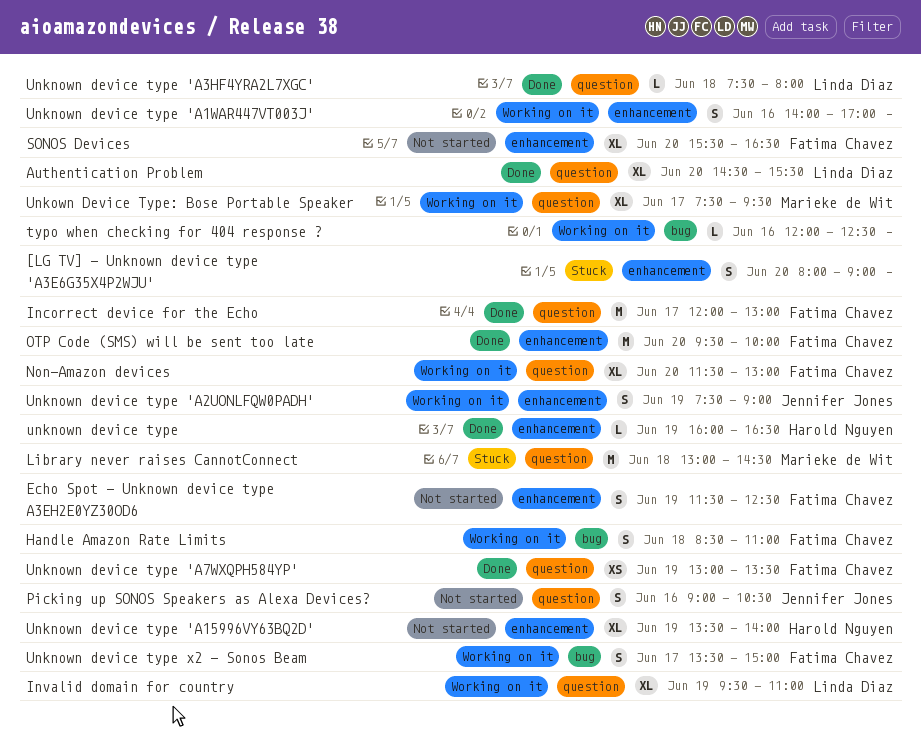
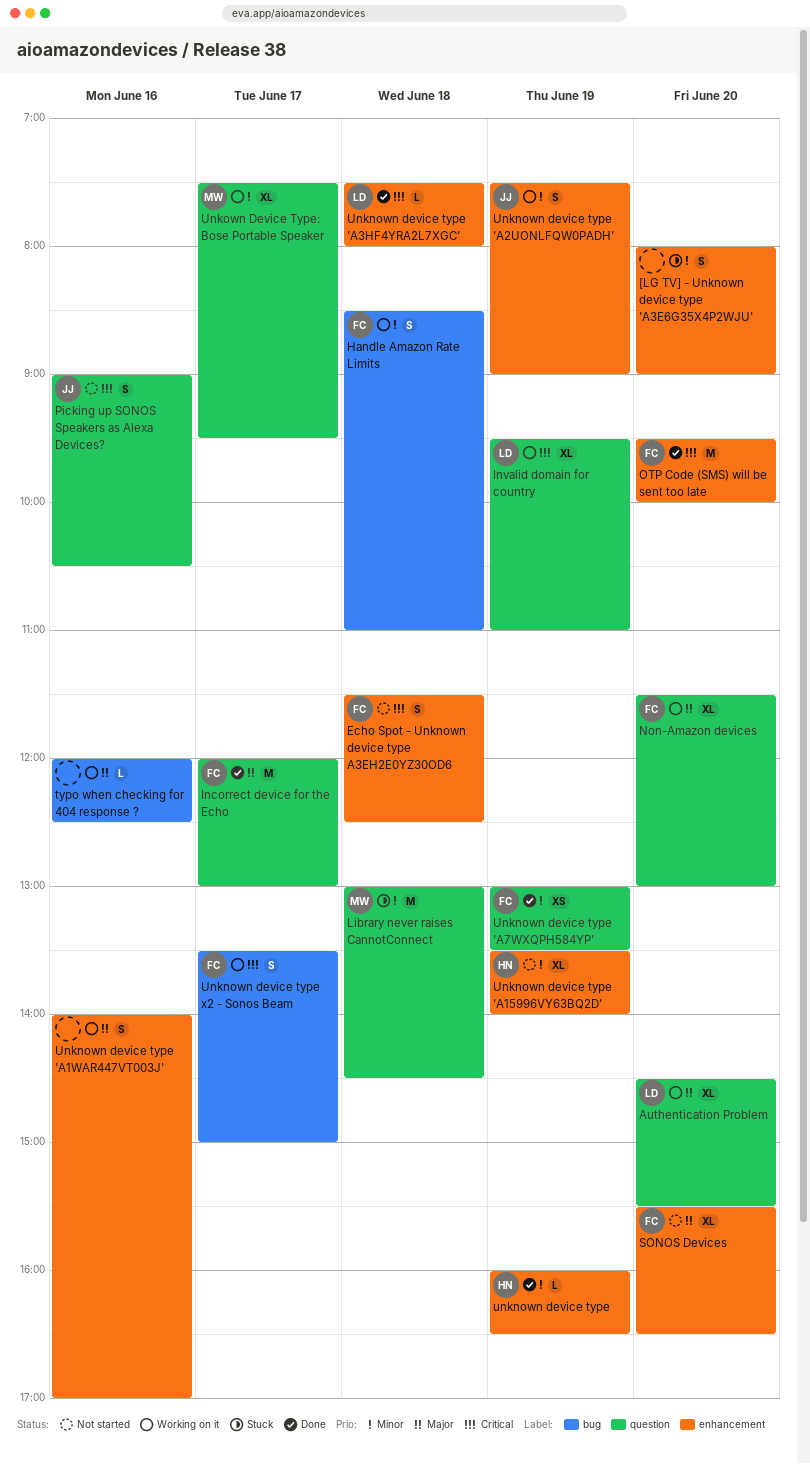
Authentication Problem, status: Done -> Working on it
Echo Spot - Unknown device type A3EH2E0YZ30OD6, day: Jun 19 -> Jun 18
Unknown device type 'A3HF4YRA2L7XGC', label: question -> enhancement

